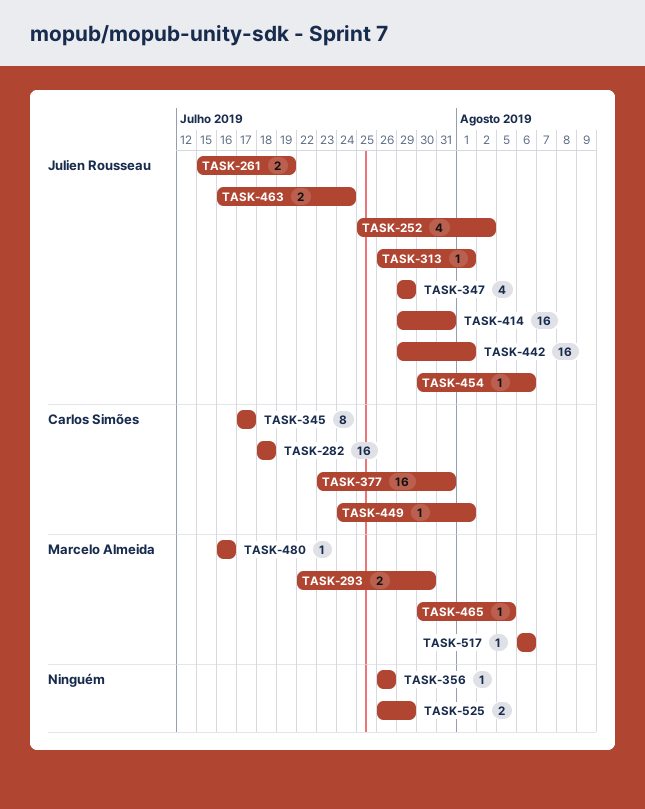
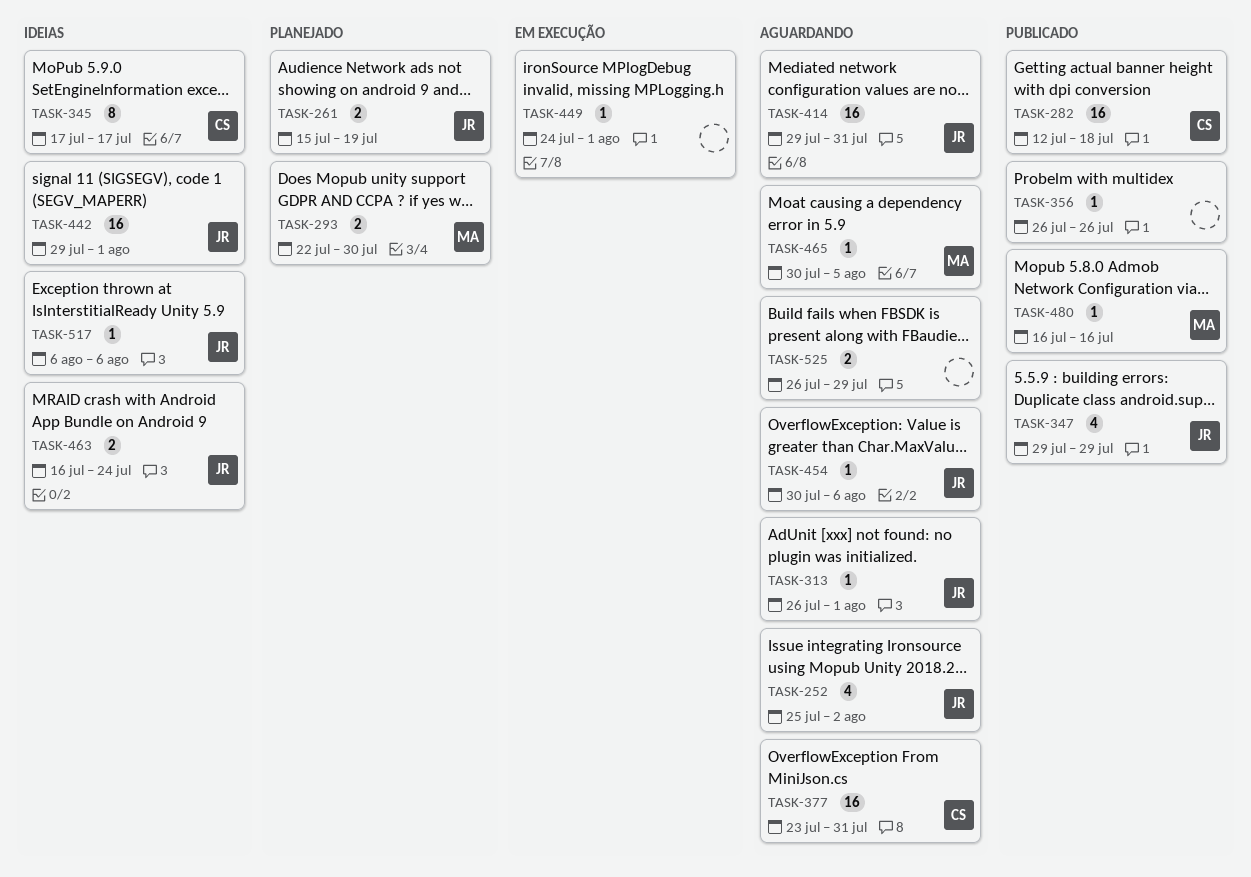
TASK-282, start: Jul 18 -> Jul 12
TASK-449, owner: Carlos Simões -> none
TASK-517, owner: Marcelo Almeida -> Julien Rousseau

